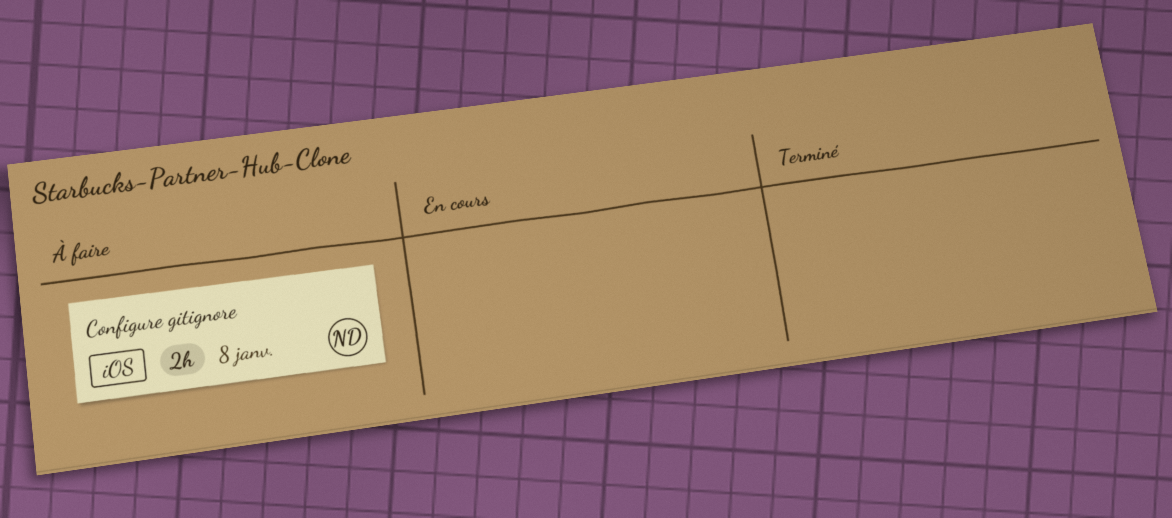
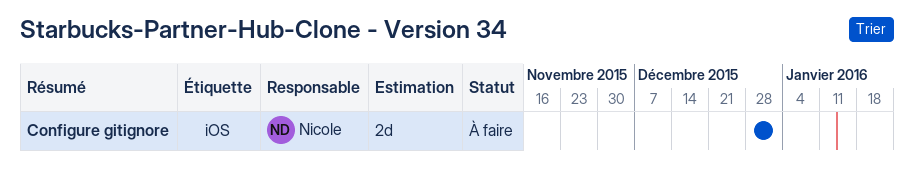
Configure gitignore, estimate: 2h -> 2d
Configure gitignore, due: Jan 8 -> Jan 1

